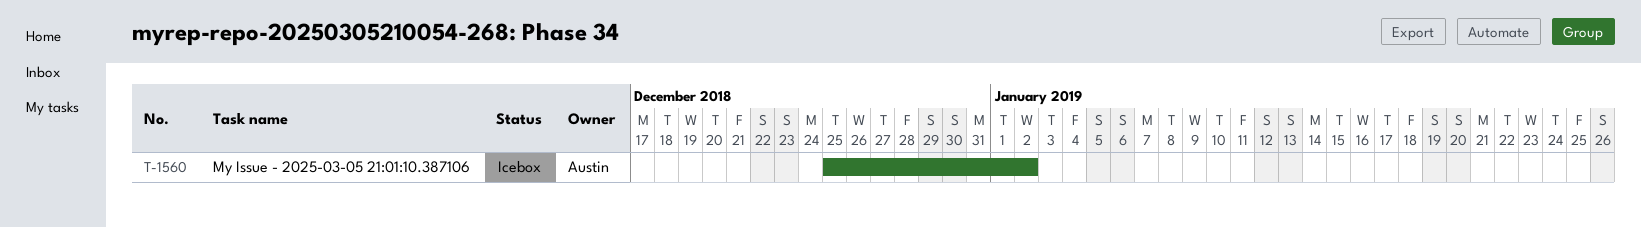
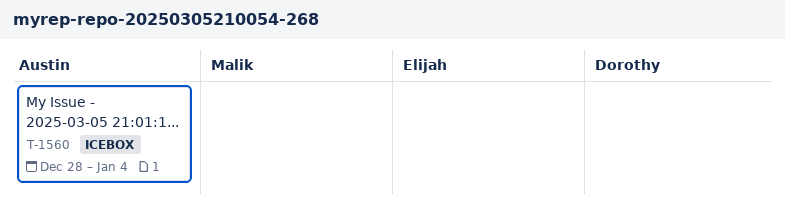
T-1560, start: Dec 25 -> Dec 28
T-1560, due: Jan 2 -> Jan 4

